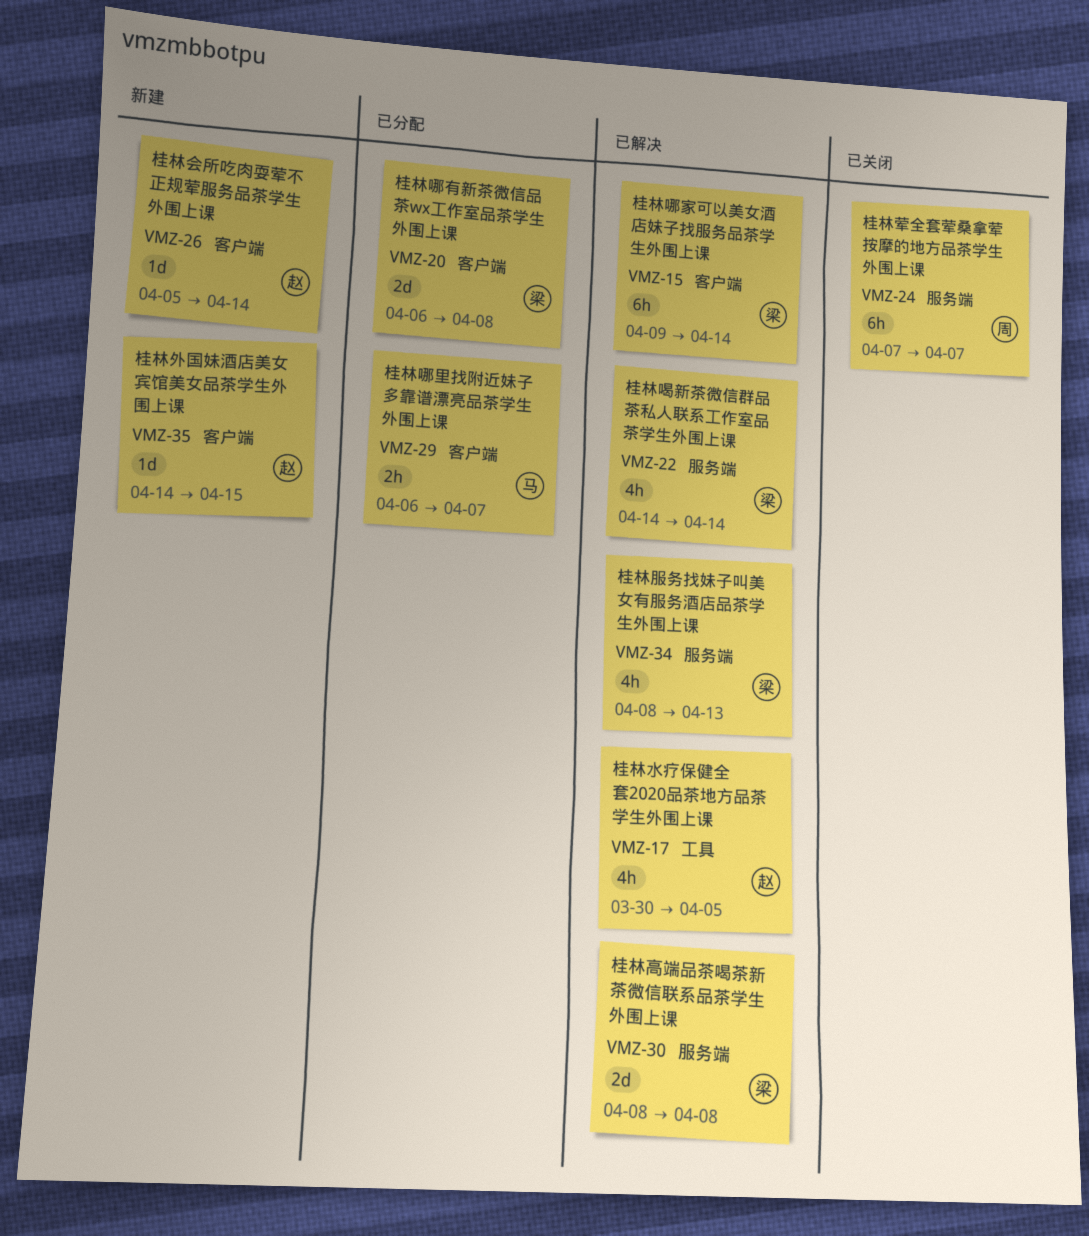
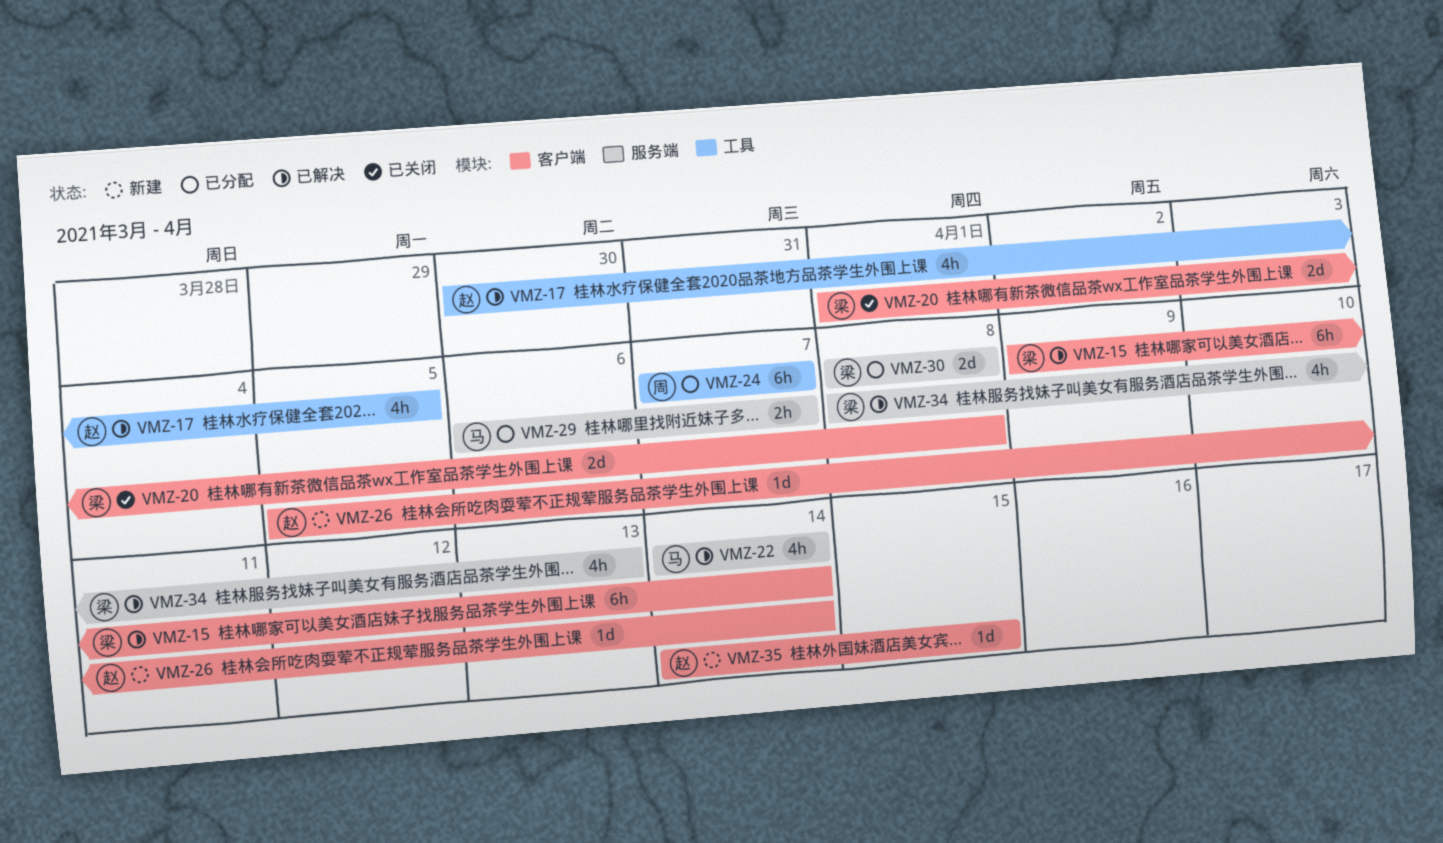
VMZ-20, status: 已分配 -> 已关闭
VMZ-20, start: Apr 6 -> Apr 1
VMZ-22, owner: 梁 -> 马
VMZ-24, status: 已关闭 -> 已分配
VMZ-24, label: 服务端 -> 工具
VMZ-29, label: 客户端 -> 服务端
VMZ-30, status: 已解决 -> 已分配

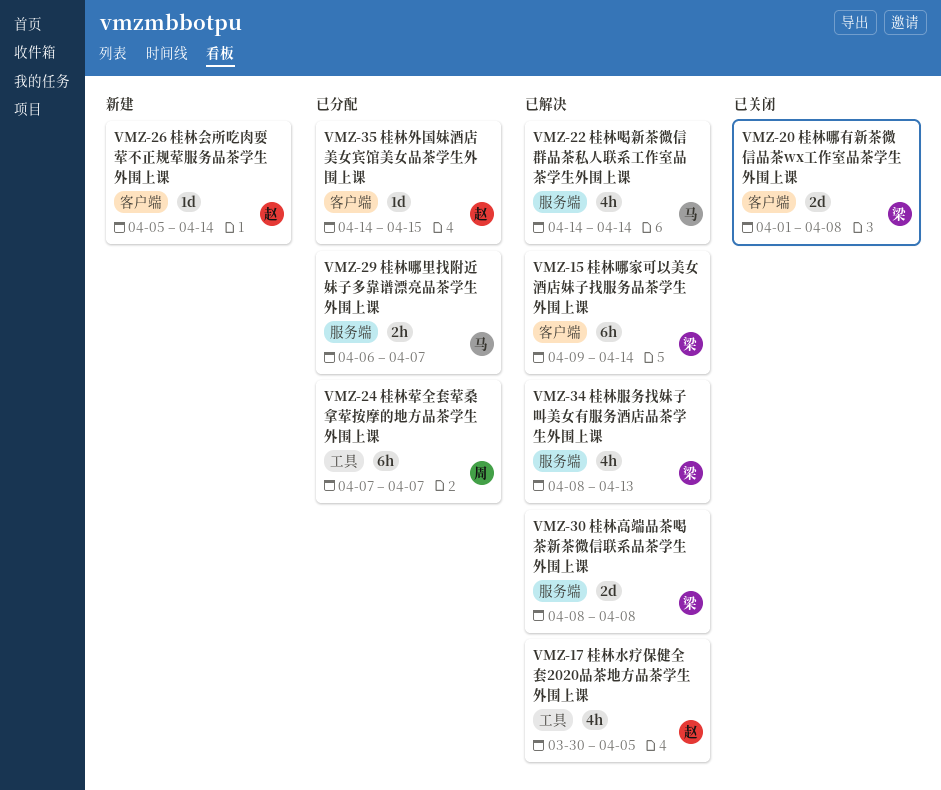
VMZ-30, status: 已分配 -> 已解决
VMZ-35, status: 新建 -> 已分配

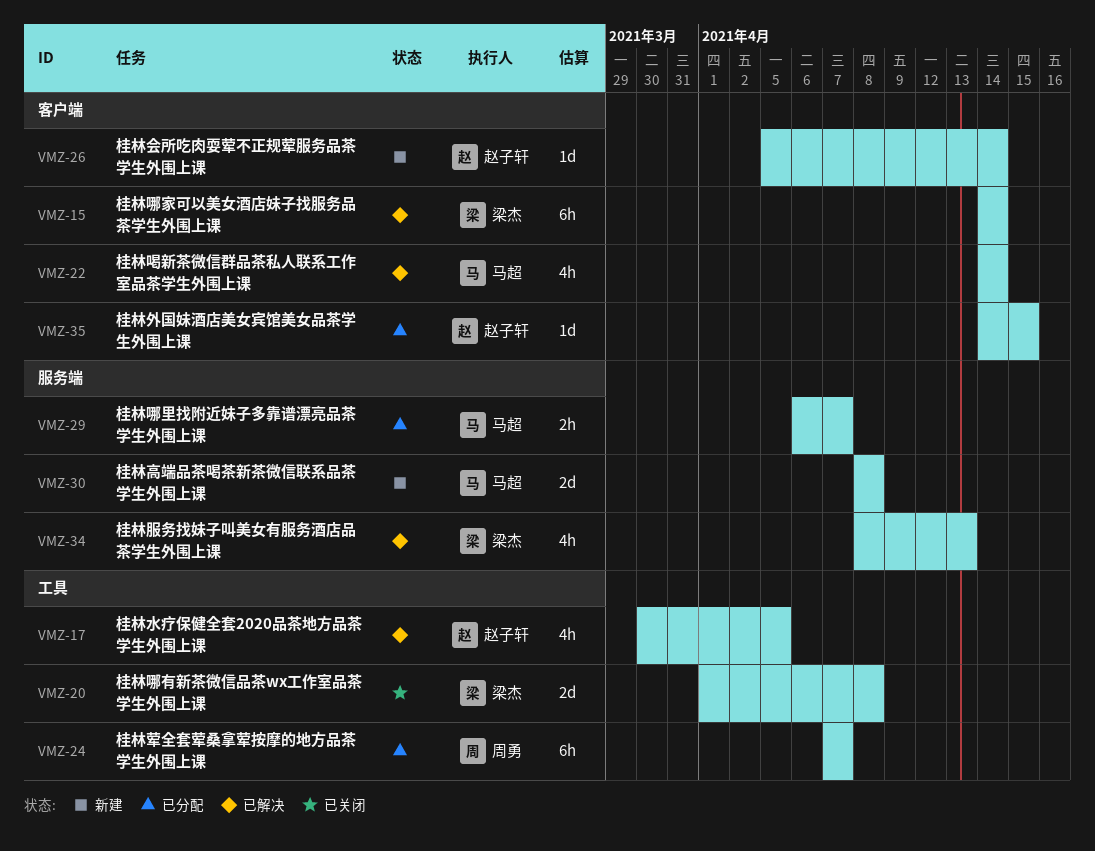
VMZ-15, start: Apr 9 -> Apr 14
VMZ-20, label: 客户端 -> 工具
VMZ-22, label: 服务端 -> 客户端
VMZ-30, status: 已解决 -> 新建
VMZ-30, owner: 梁杰 -> 马超

